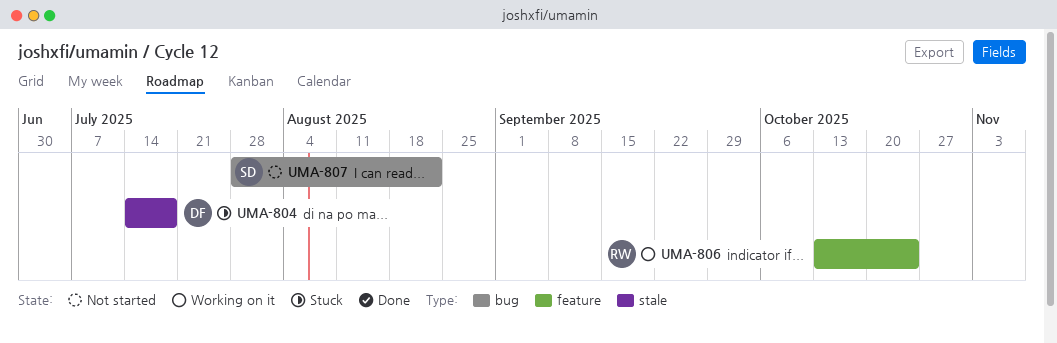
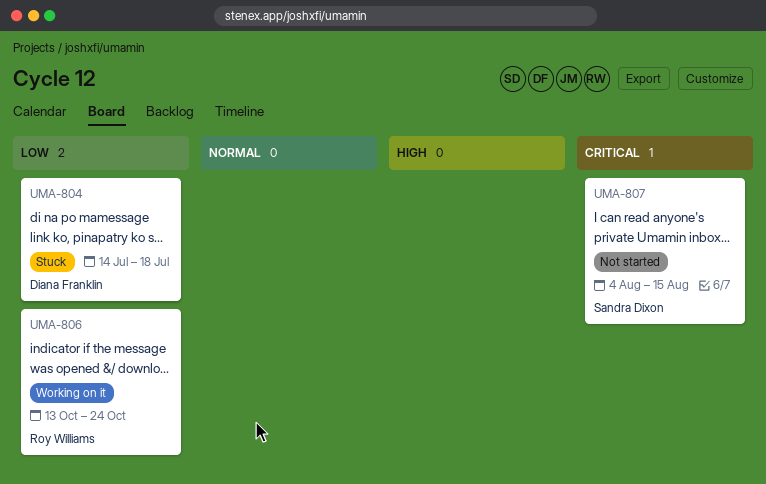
UMA-807, start: Jul 28 -> Aug 4
UMA-807, due: Aug 22 -> Aug 15

